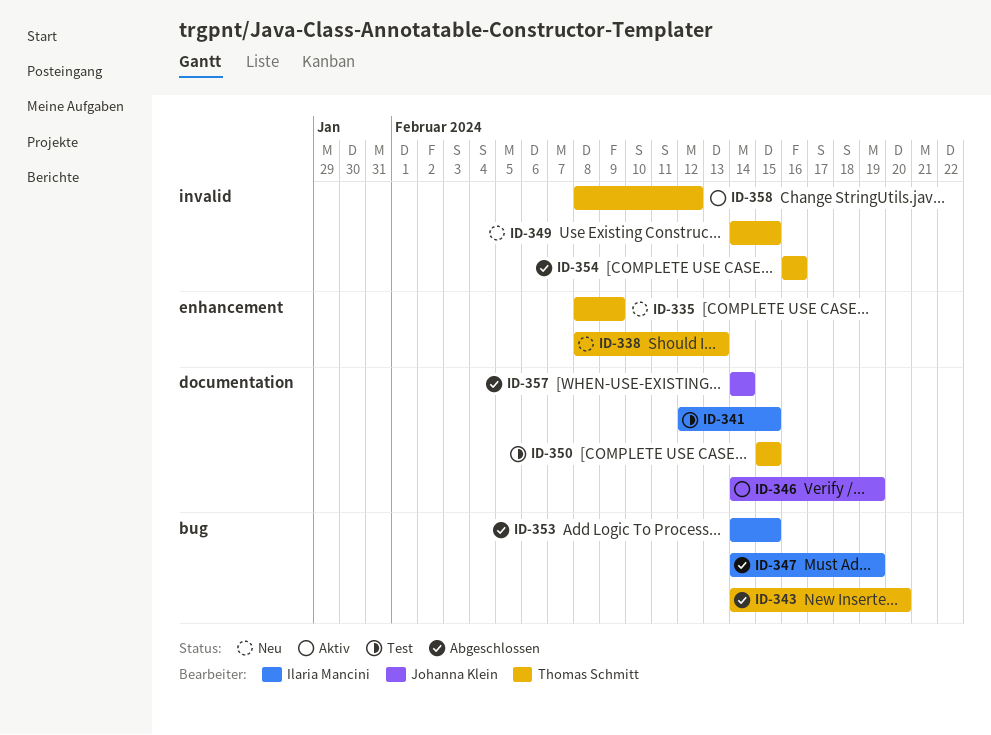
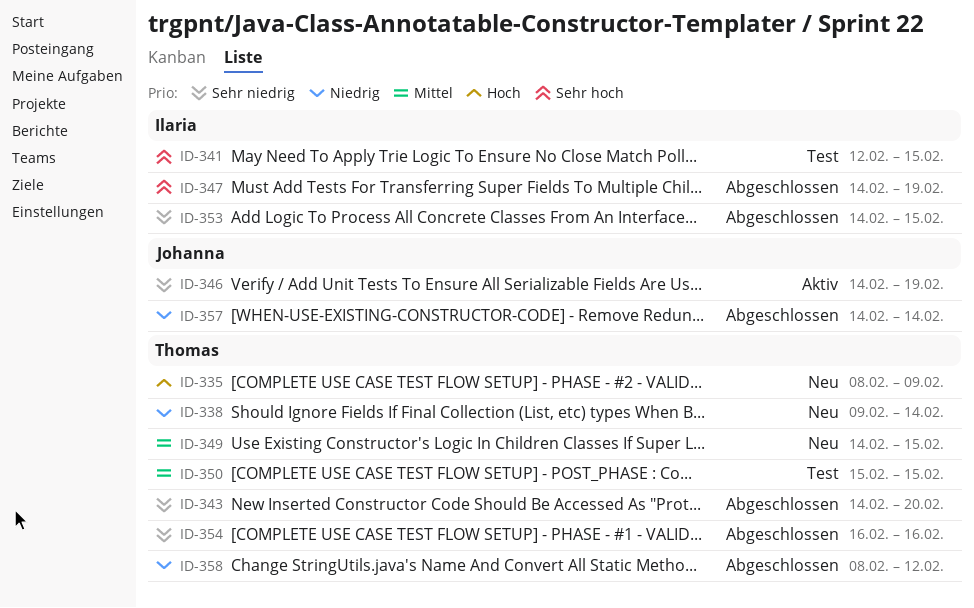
ID-338, start: Feb 8 -> Feb 9
ID-338, due: Feb 13 -> Feb 14
ID-358, status: Aktiv -> Abgeschlossen

